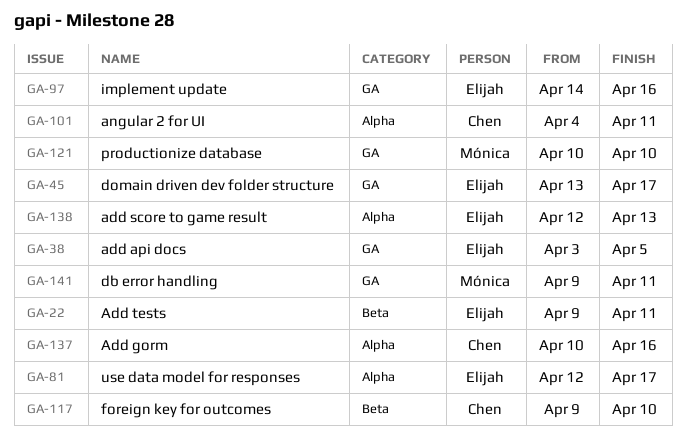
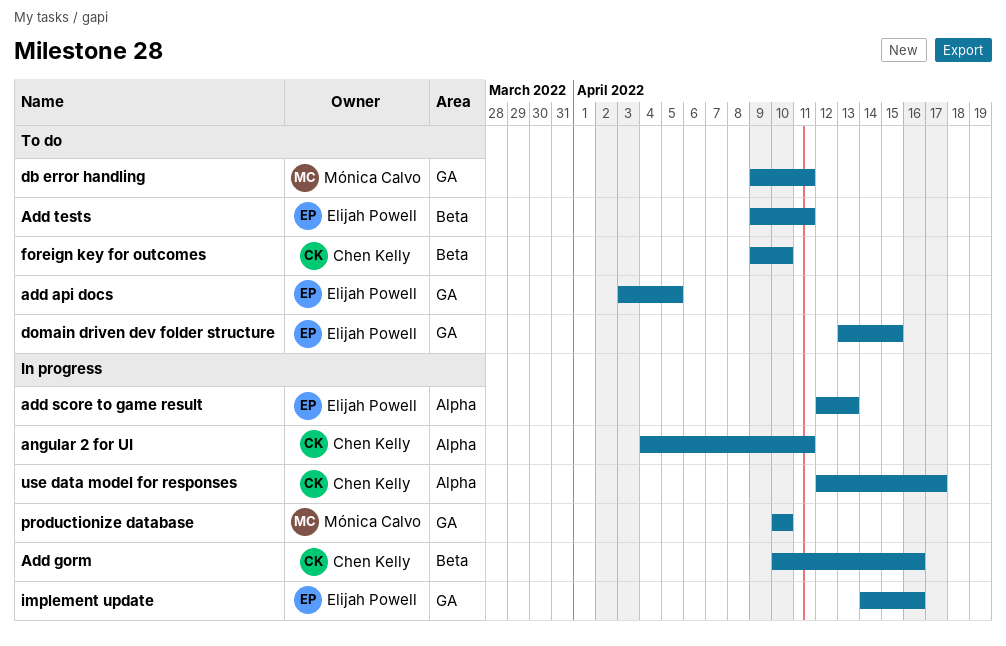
Add gorm, label: Alpha -> Beta
domain driven dev folder structure, due: Apr 17 -> Apr 15
use data model for responses, owner: Elijah Powell -> Chen Kelly

